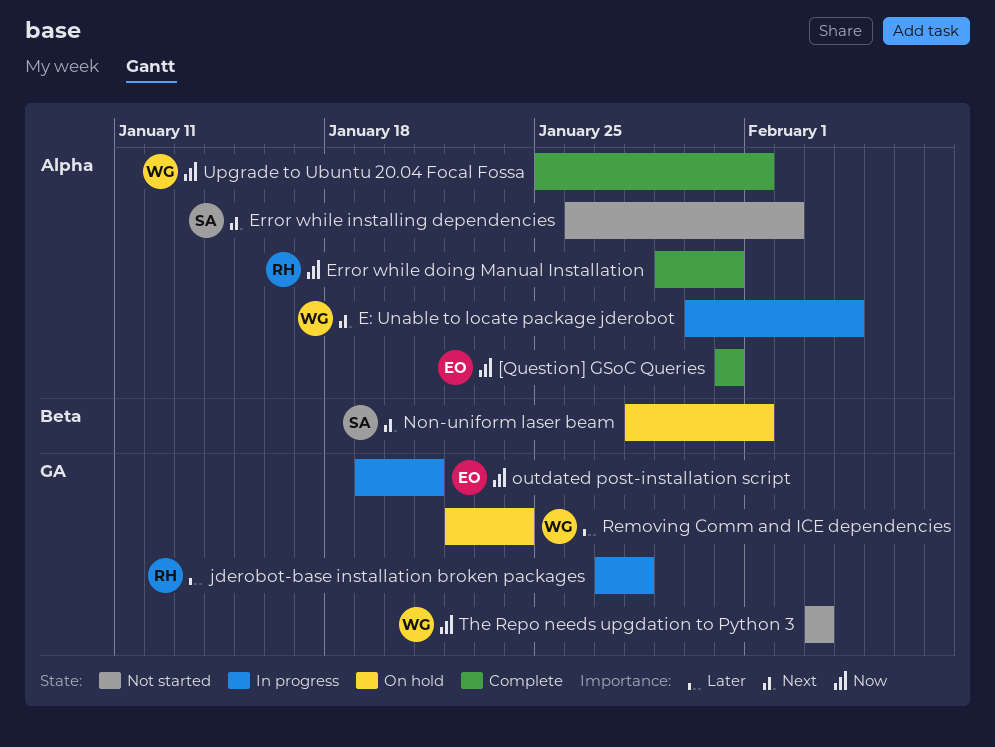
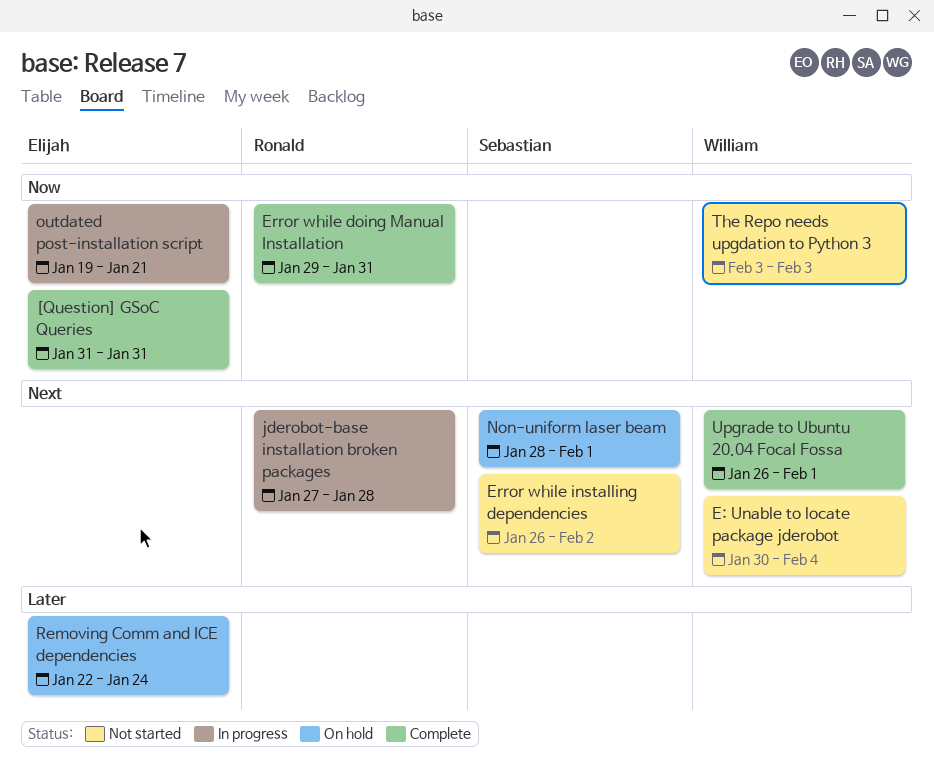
E: Unable to locate package jderobot, status: In progress -> Not started
jderobot-base installation broken packages, priority: Later -> Next
Removing Comm and ICE dependencies, owner: William -> Elijah
Upgrade to Ubuntu 20.04 Focal Fossa, priority: Now -> Next
Upgrade to Ubuntu 20.04 Focal Fossa, start: Jan 25 -> Jan 26

